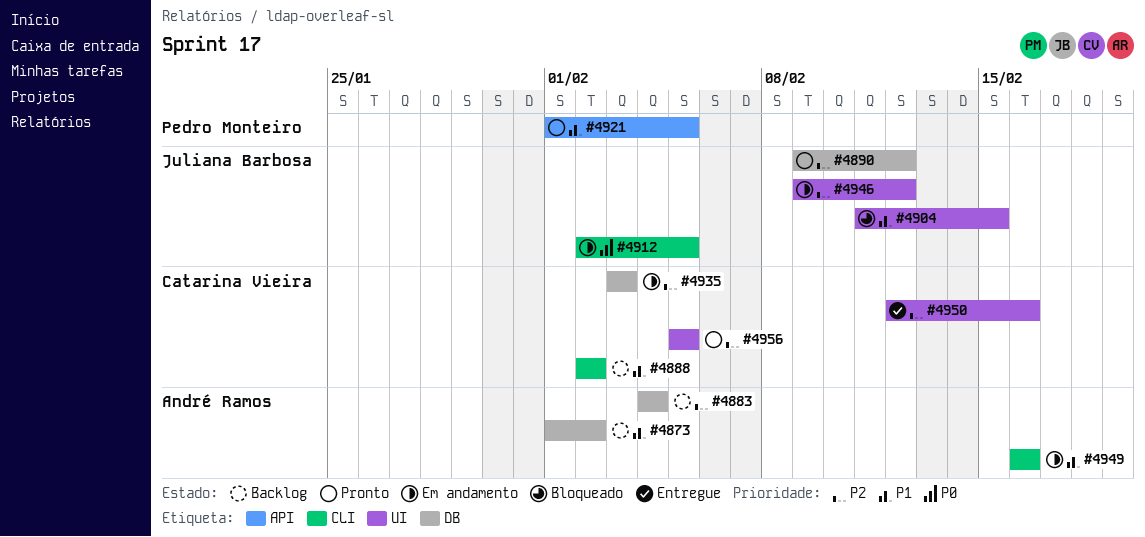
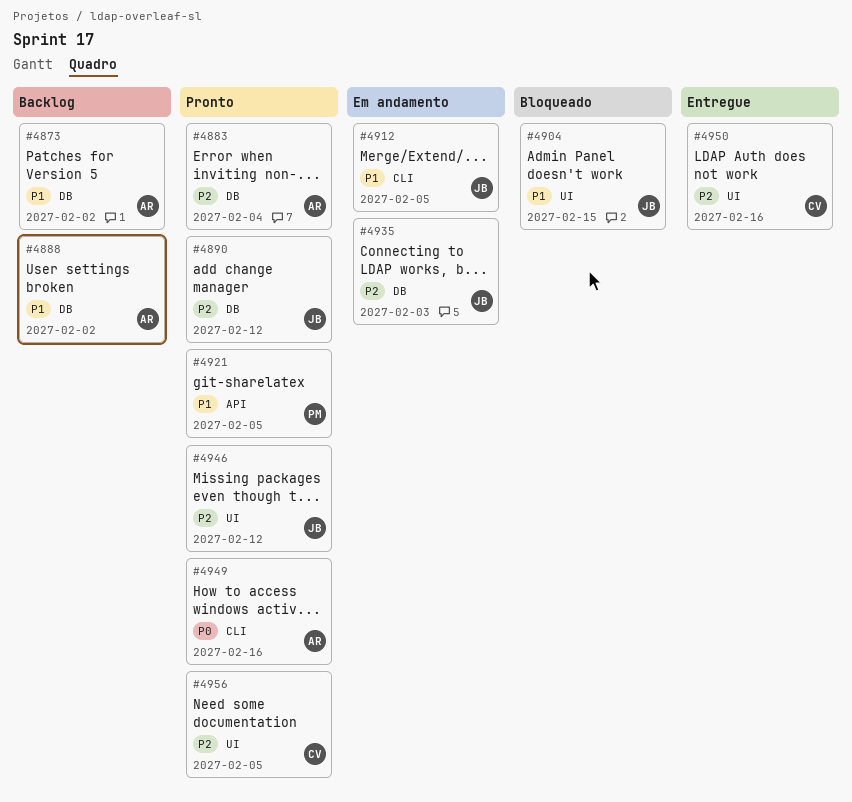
#4883, status: Backlog -> Pronto
#4888, owner: Catarina Vieira -> André Ramos
#4888, label: CLI -> DB
#4912, priority: P0 -> P1
#4935, owner: Catarina Vieira -> Juliana Barbosa
#4946, status: Em andamento -> Pronto
#4949, status: Em andamento -> Pronto
#4949, priority: P1 -> P0

